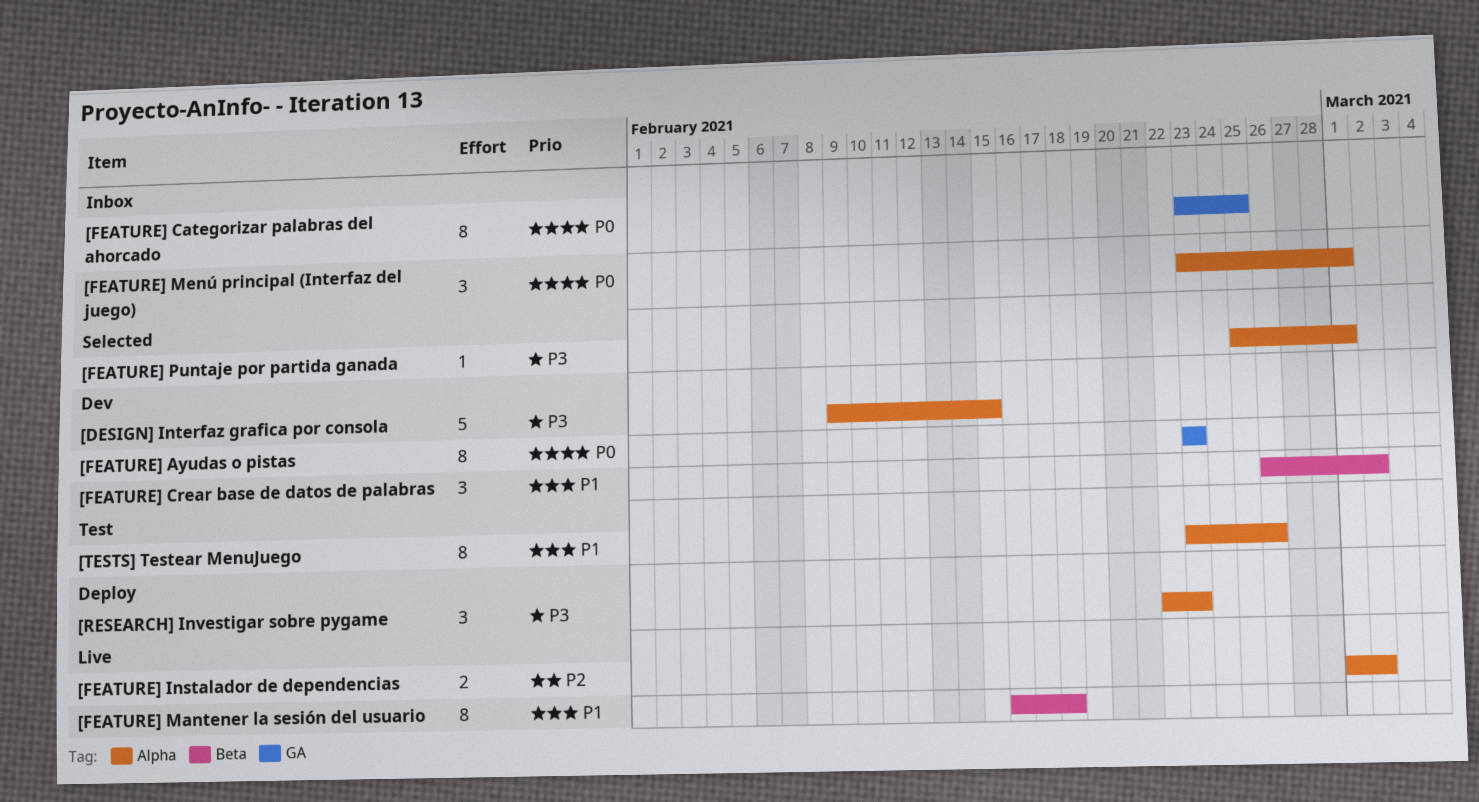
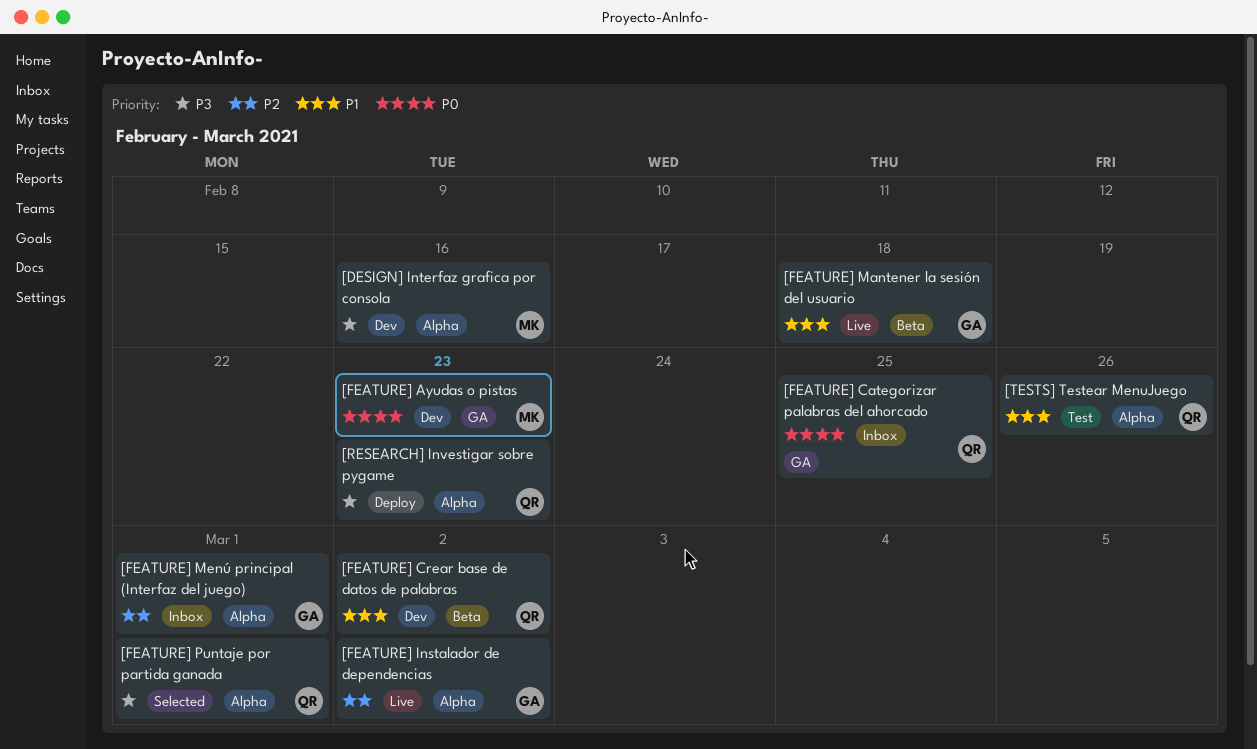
[DESIGN] Interfaz grafica por consola, due: Feb 15 -> Feb 16
[FEATURE] Menú principal (Interfaz del juego), priority: P0 -> P2

